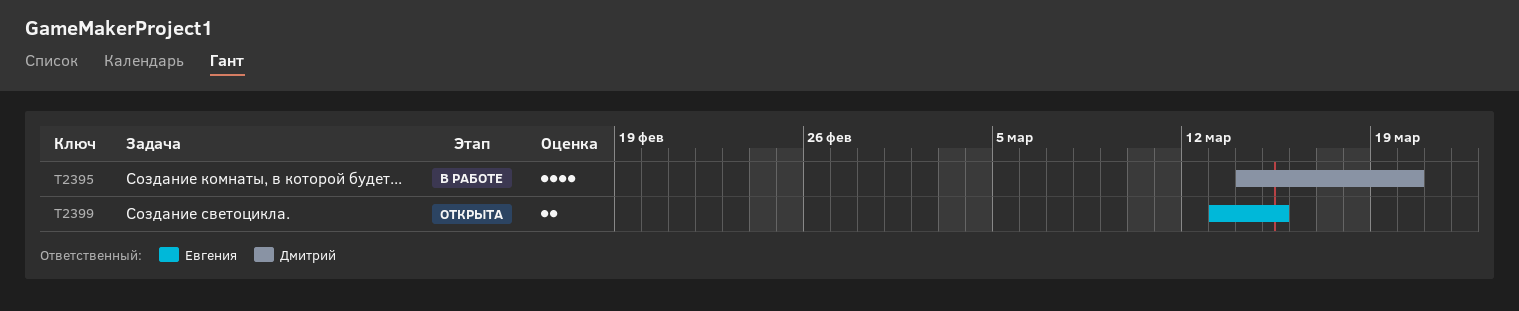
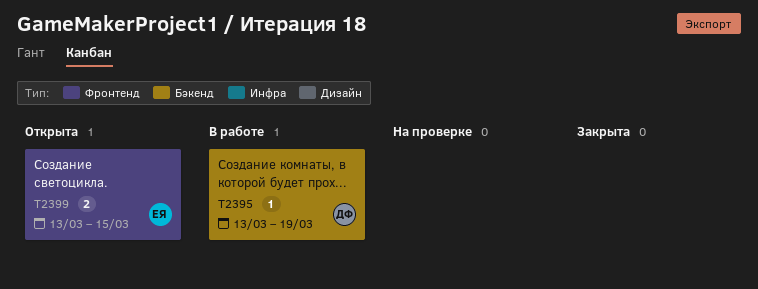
T2395, estimate: 4 -> 1
T2395, start: Mar 14 -> Mar 13
T2395, due: Mar 20 -> Mar 19

